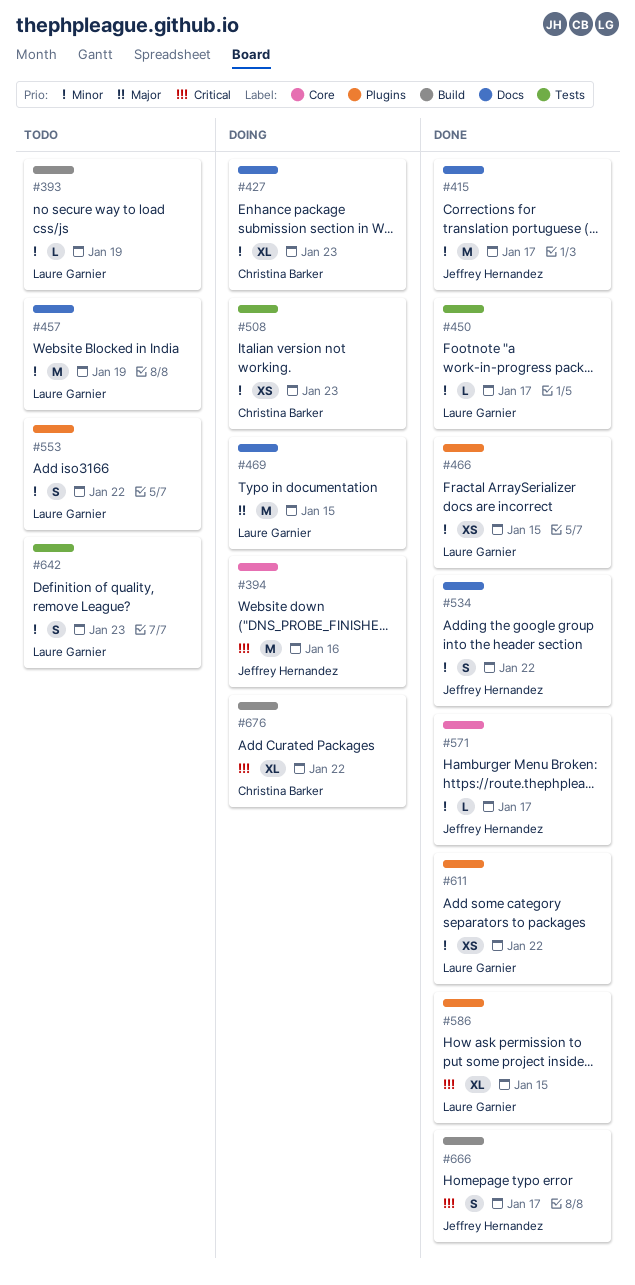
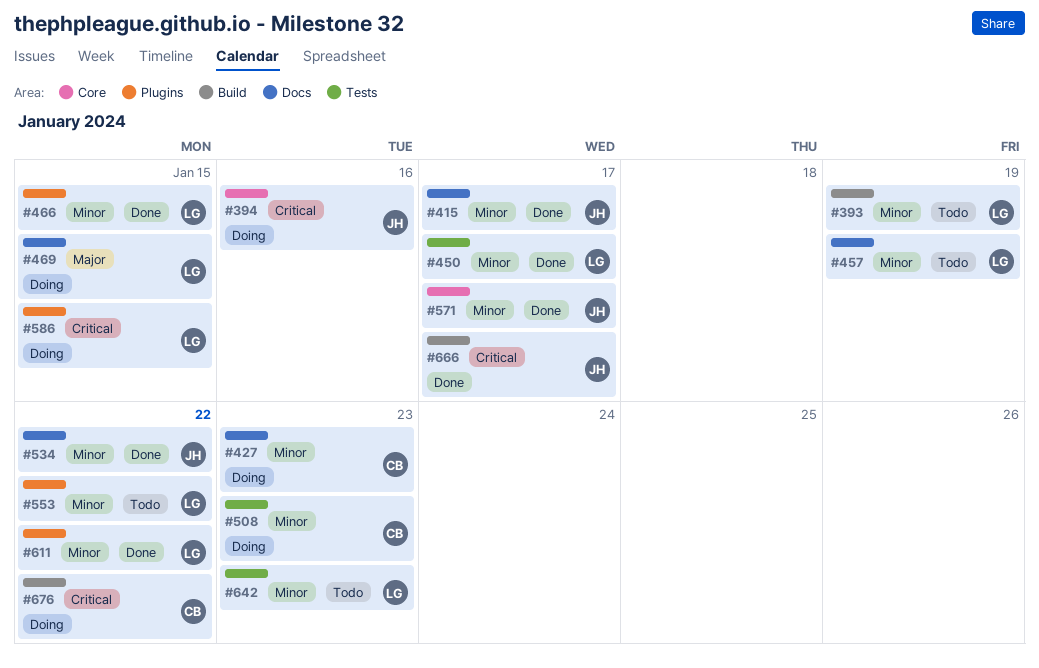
#586, status: Done -> Doing

